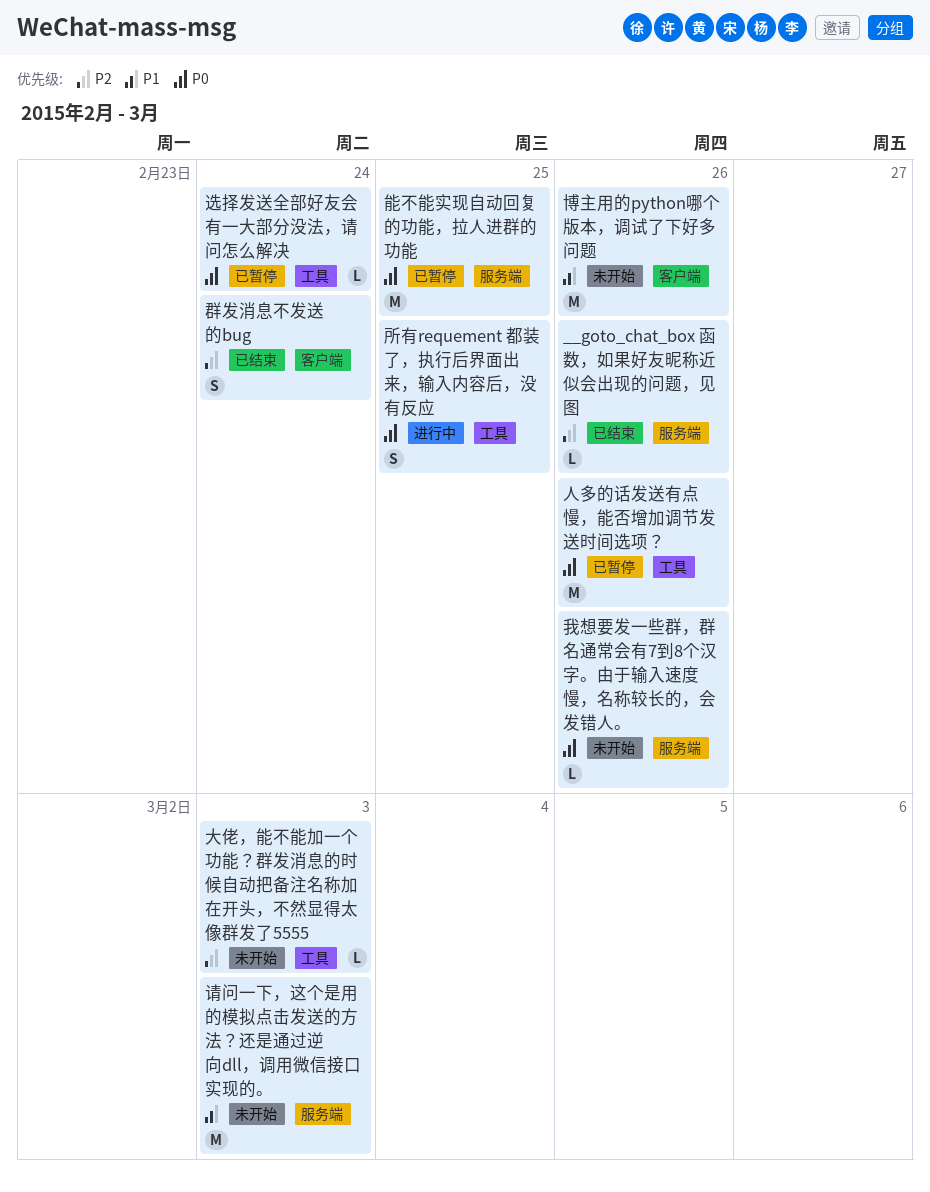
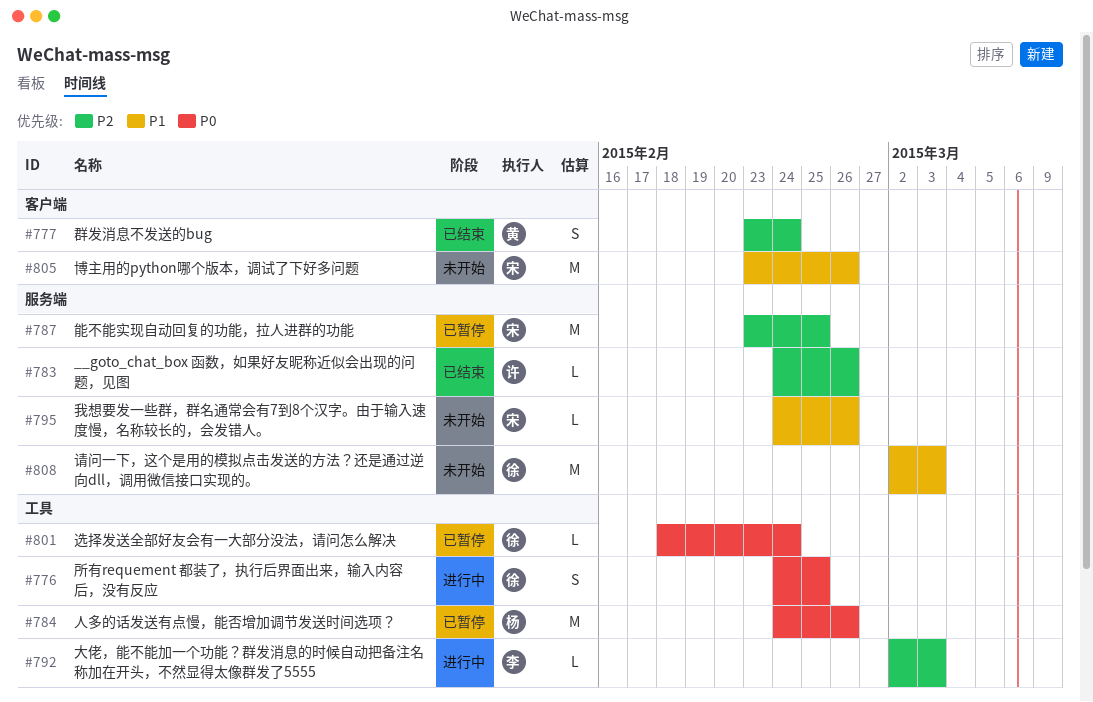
大佬，能不能加一个功能？群发消息的时候自动把备注名称加在开头，不然显得太像群发了5555, status: 未开始 -> 进行中
我想要发一些群，群名通常会有7到8个汉字。由于输入速度慢，名称较长的，会发错人。, priority: P0 -> P1
能不能实现自动回复的功能，拉人进群的功能, priority: P0 -> P2

